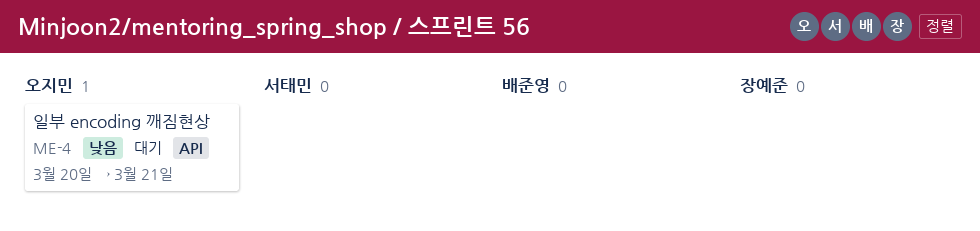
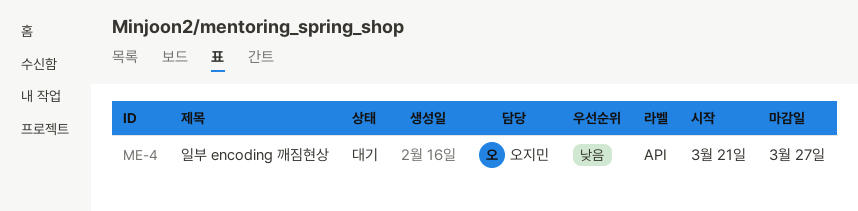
ME-4, start: Mar 20 -> Mar 21
ME-4, due: Mar 21 -> Mar 27

